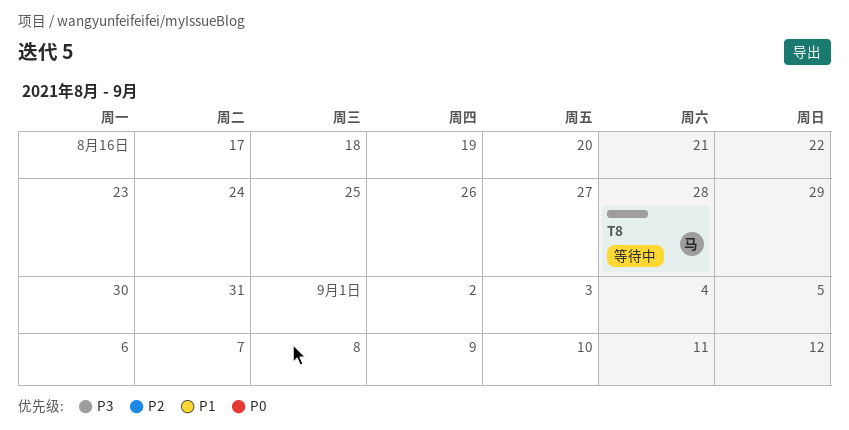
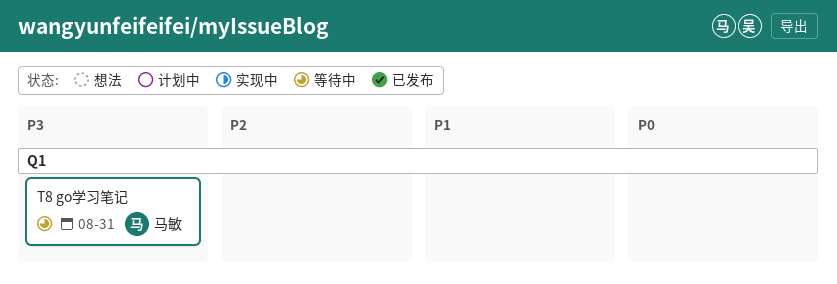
T8, due: Aug 28 -> Aug 31

